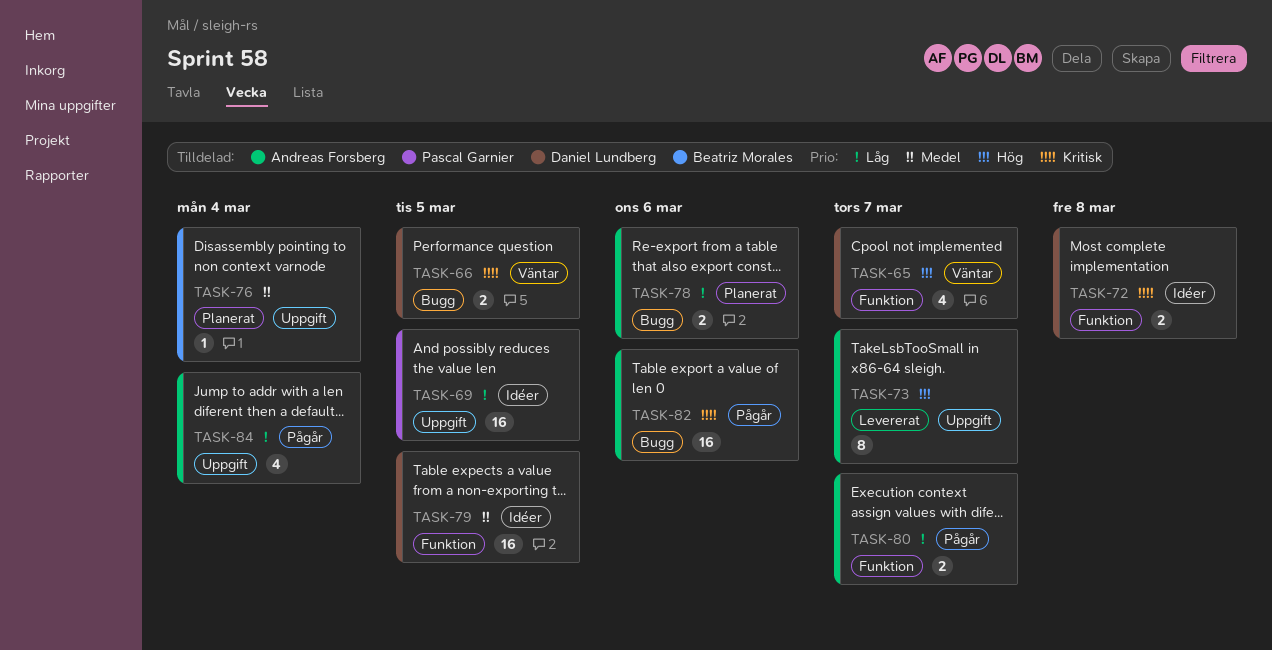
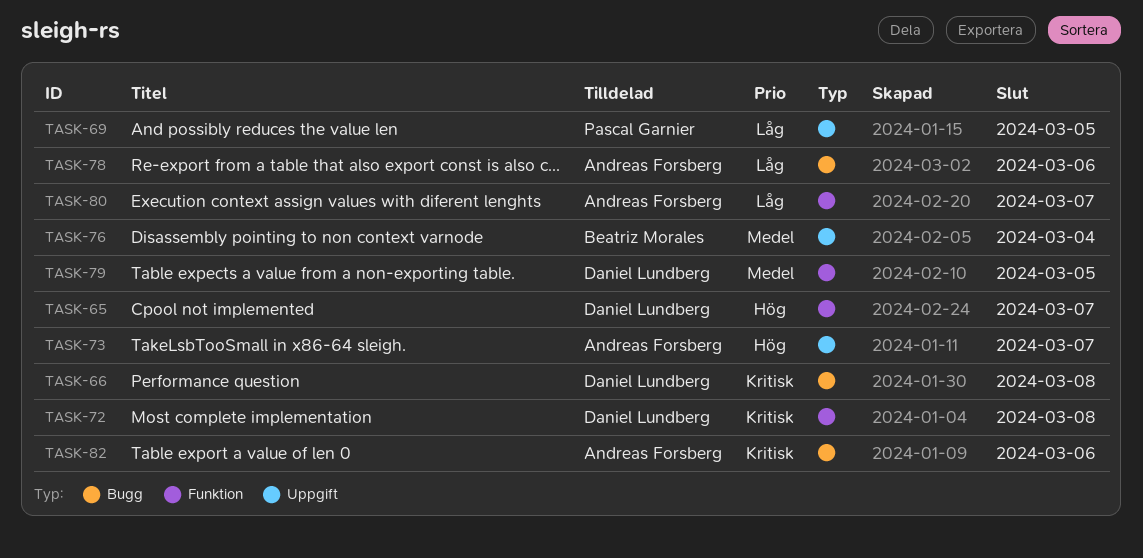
TASK-66, due: Mar 5 -> Mar 8
TASK-84: present -> none

